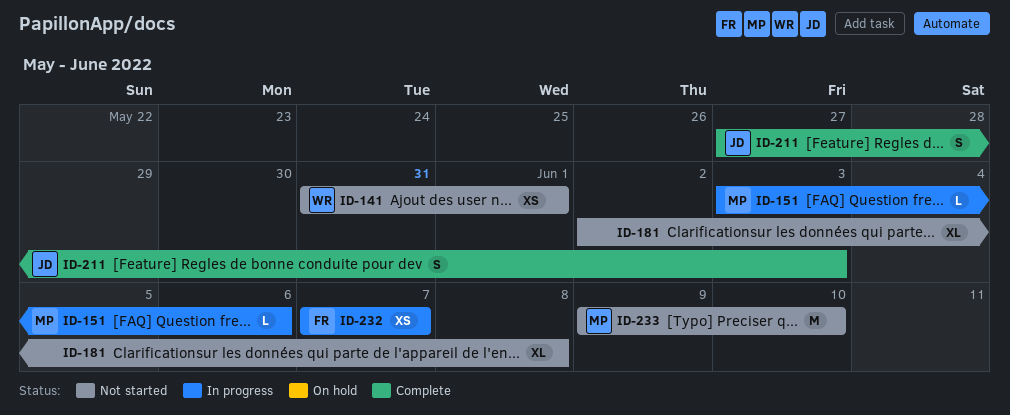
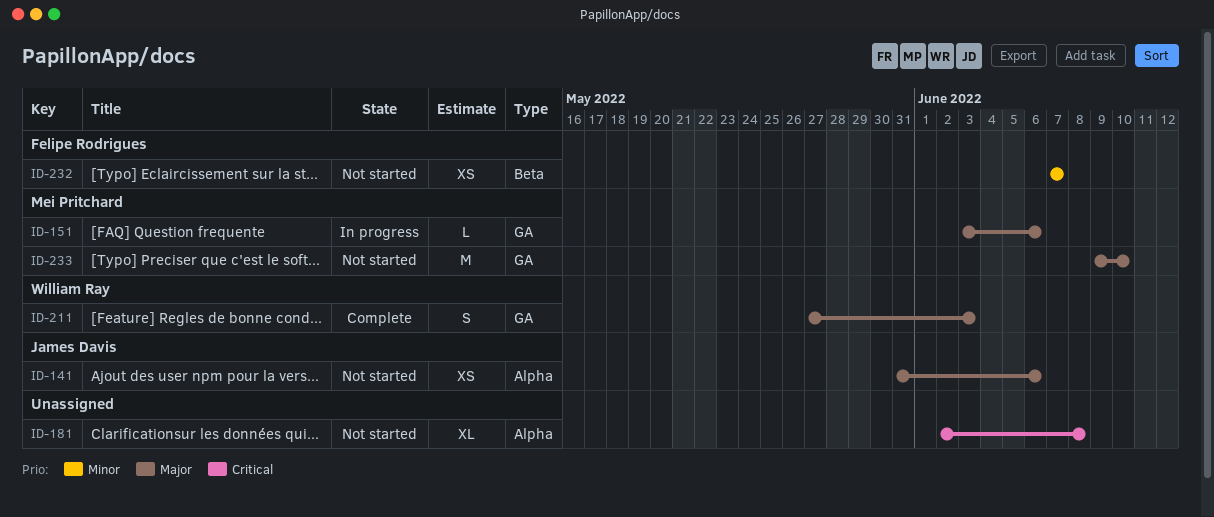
ID-141, owner: William Ray -> James Davis
ID-141, due: Jun 1 -> Jun 6
ID-211, owner: James Davis -> William Ray
ID-232, status: In progress -> Not started

